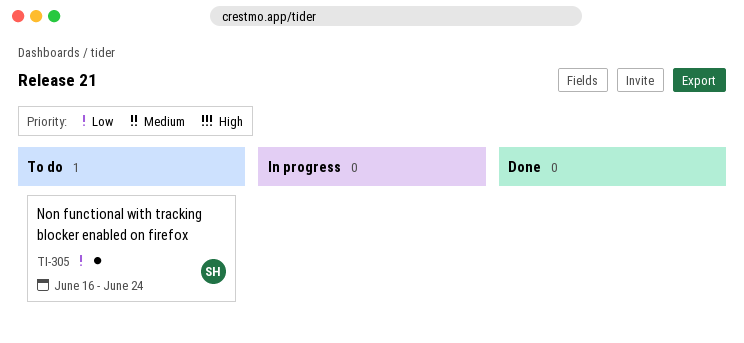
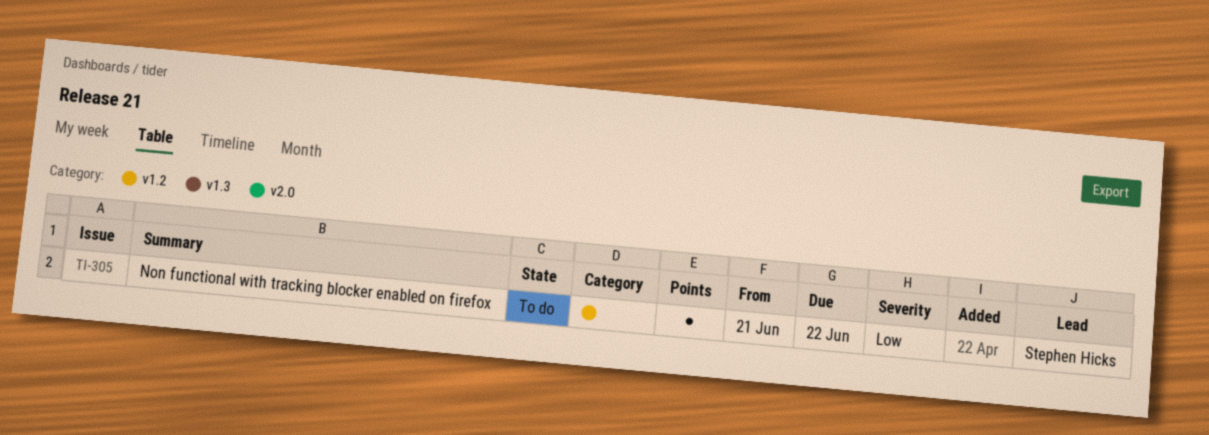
TI-305, start: Jun 16 -> Jun 21
TI-305, due: Jun 24 -> Jun 22

